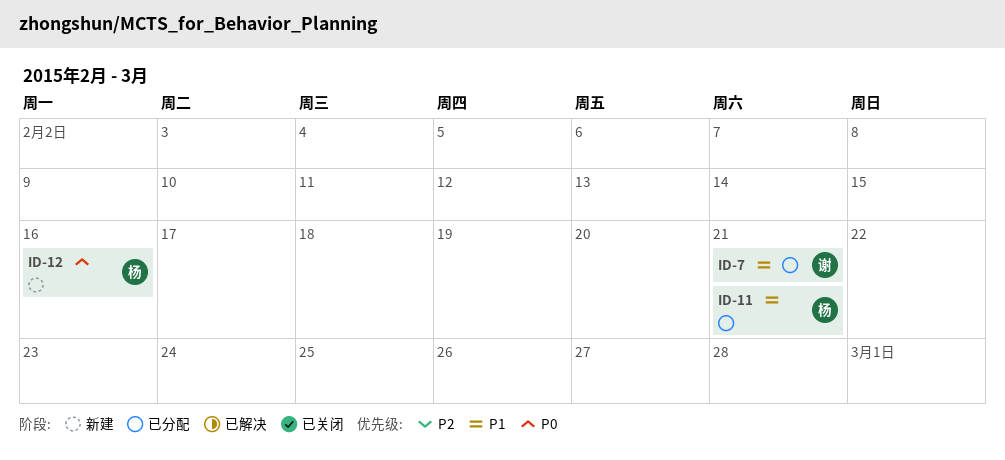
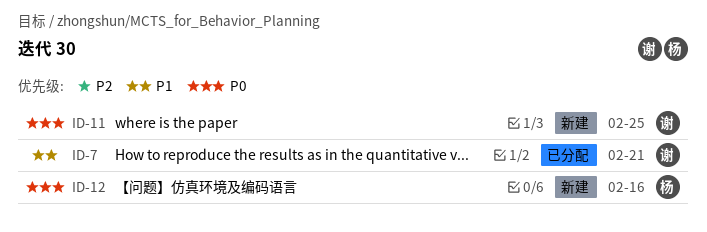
ID-11, status: 已分配 -> 新建
ID-11, owner: 杨 -> 谢
ID-11, priority: P1 -> P0
ID-11, due: Feb 21 -> Feb 25

